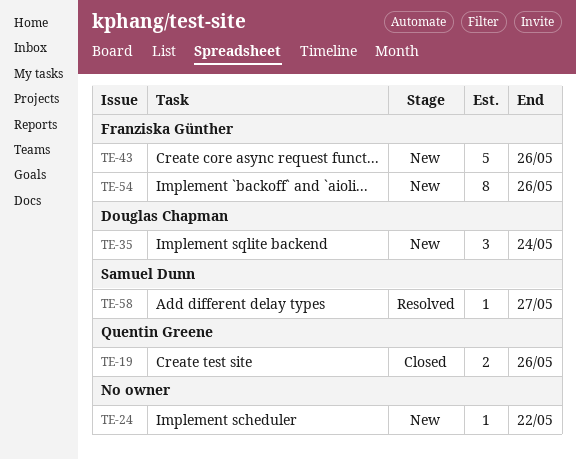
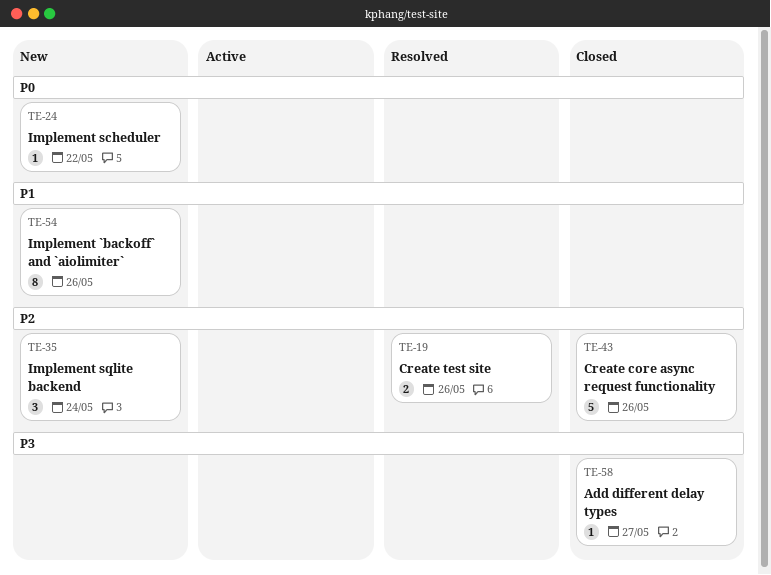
TE-19, status: Closed -> Resolved
TE-43, status: New -> Closed
TE-58, status: Resolved -> Closed

